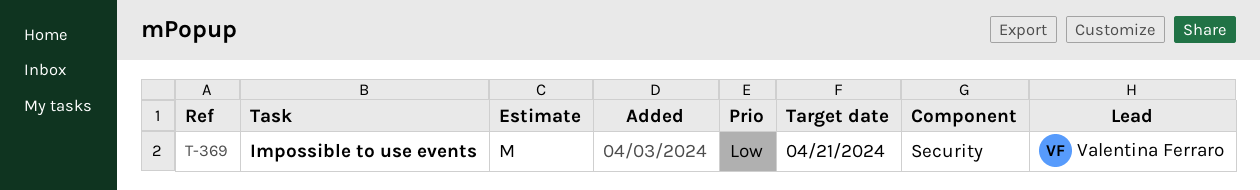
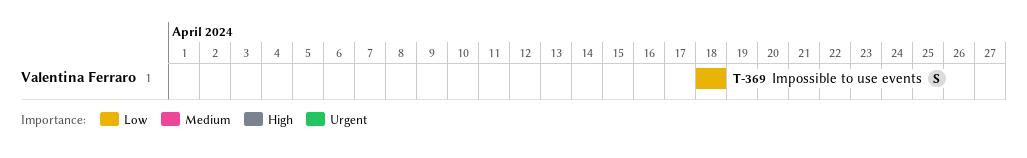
T-369, estimate: M -> S
T-369, due: Apr 21 -> Apr 18

